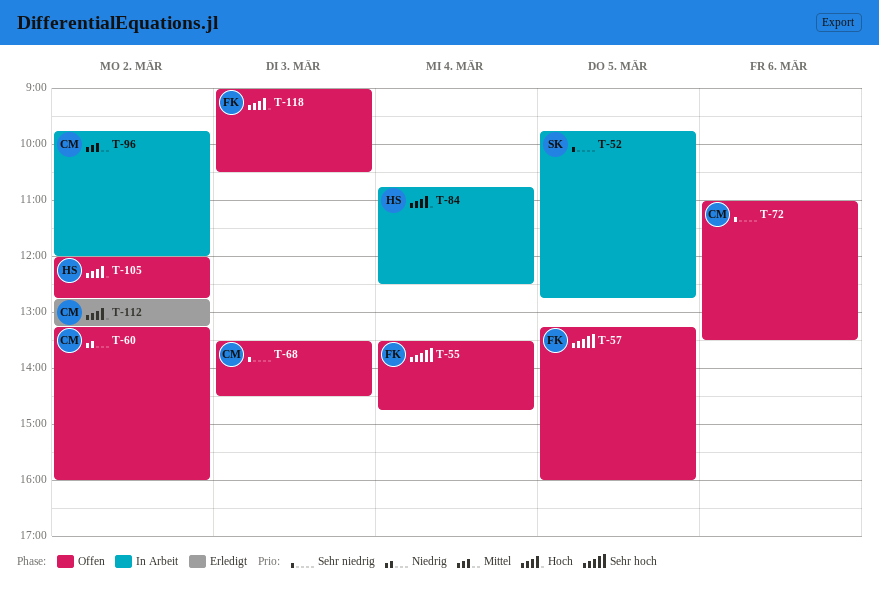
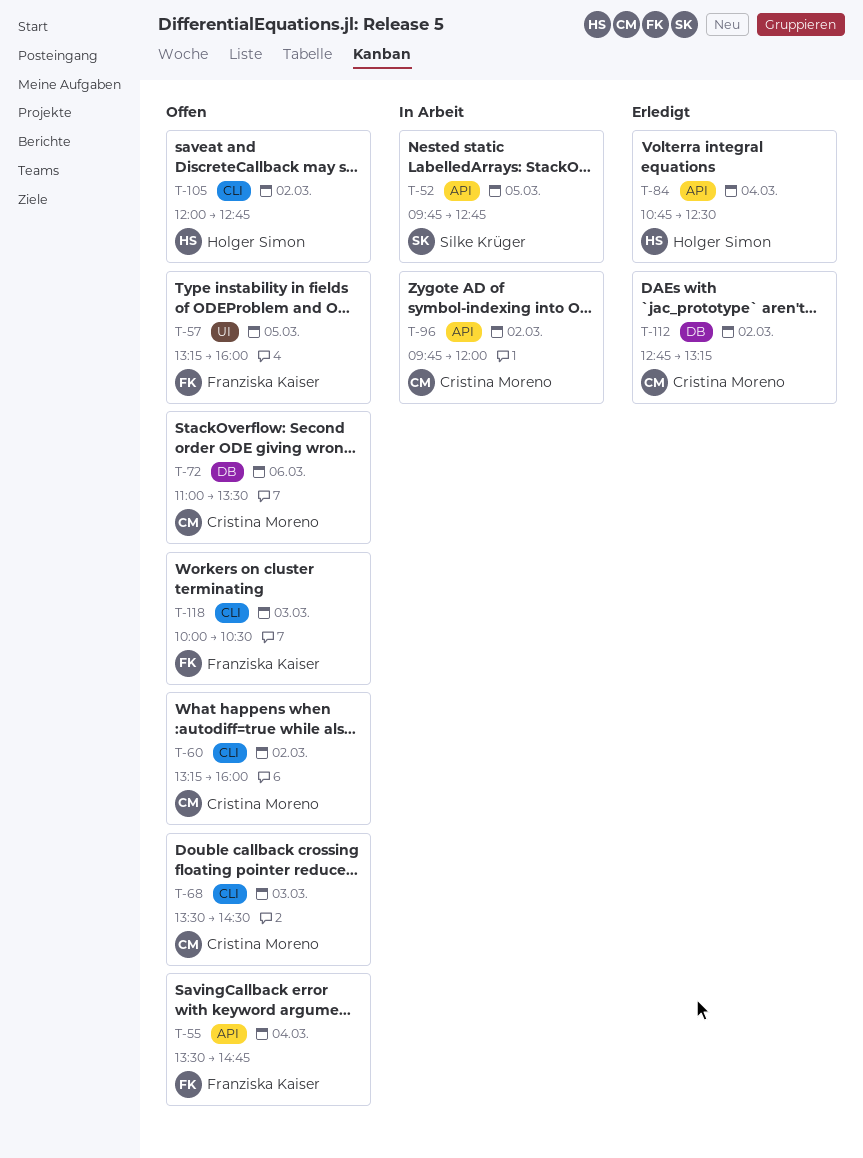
T-84, status: In Arbeit -> Erledigt
T-118, begins: 09:00 -> 10:00

